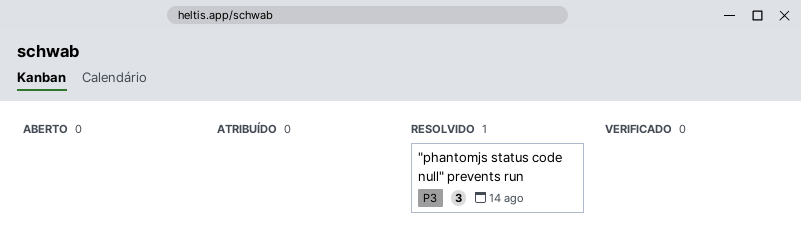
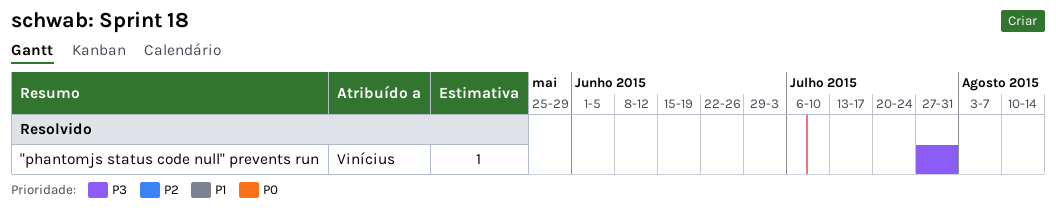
"phantomjs status code null" prevents run, estimate: 3 -> 1
"phantomjs status code null" prevents run, due: Aug 14 -> Jul 31

